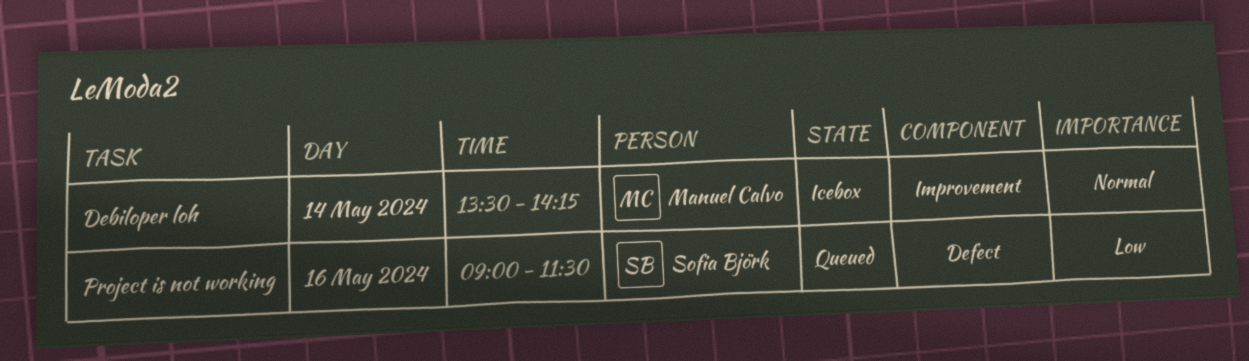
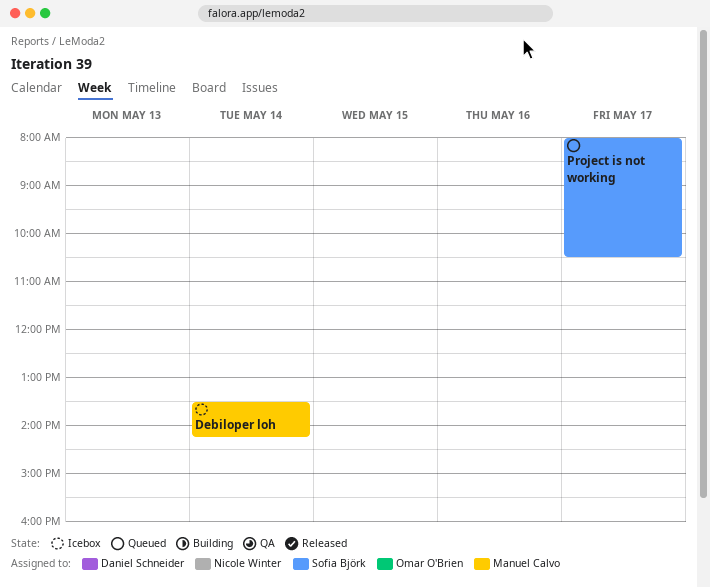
Project is not working, day: May 16 -> May 17
Project is not working, begins: 09:00 -> 08:00
Project is not working, ends: 11:30 -> 10:30

